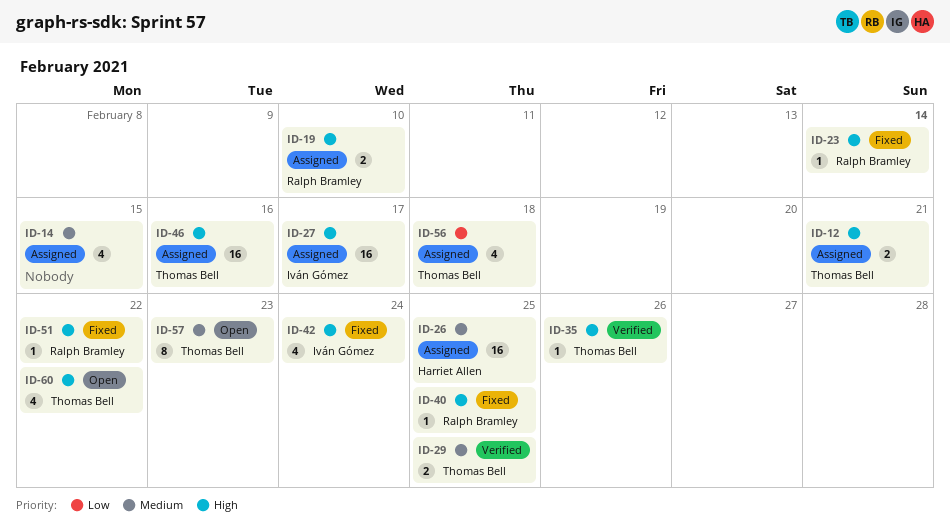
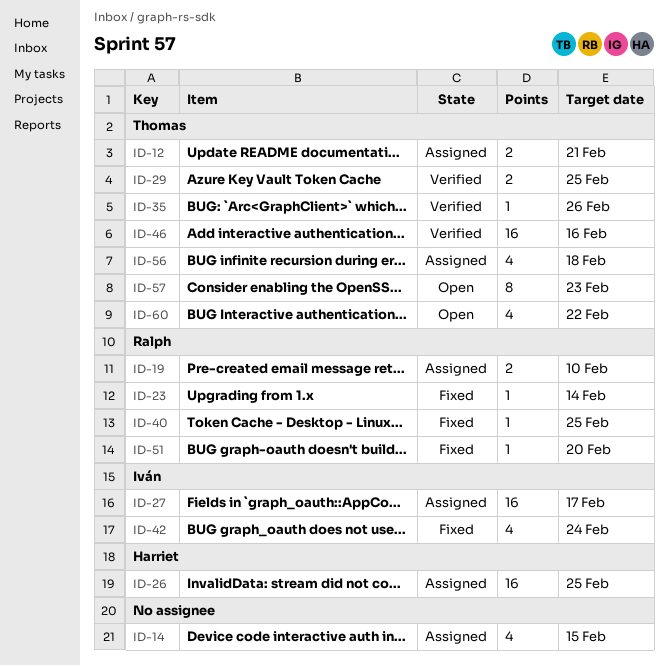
ID-46, status: Assigned -> Verified
ID-51, due: Feb 22 -> Feb 20

